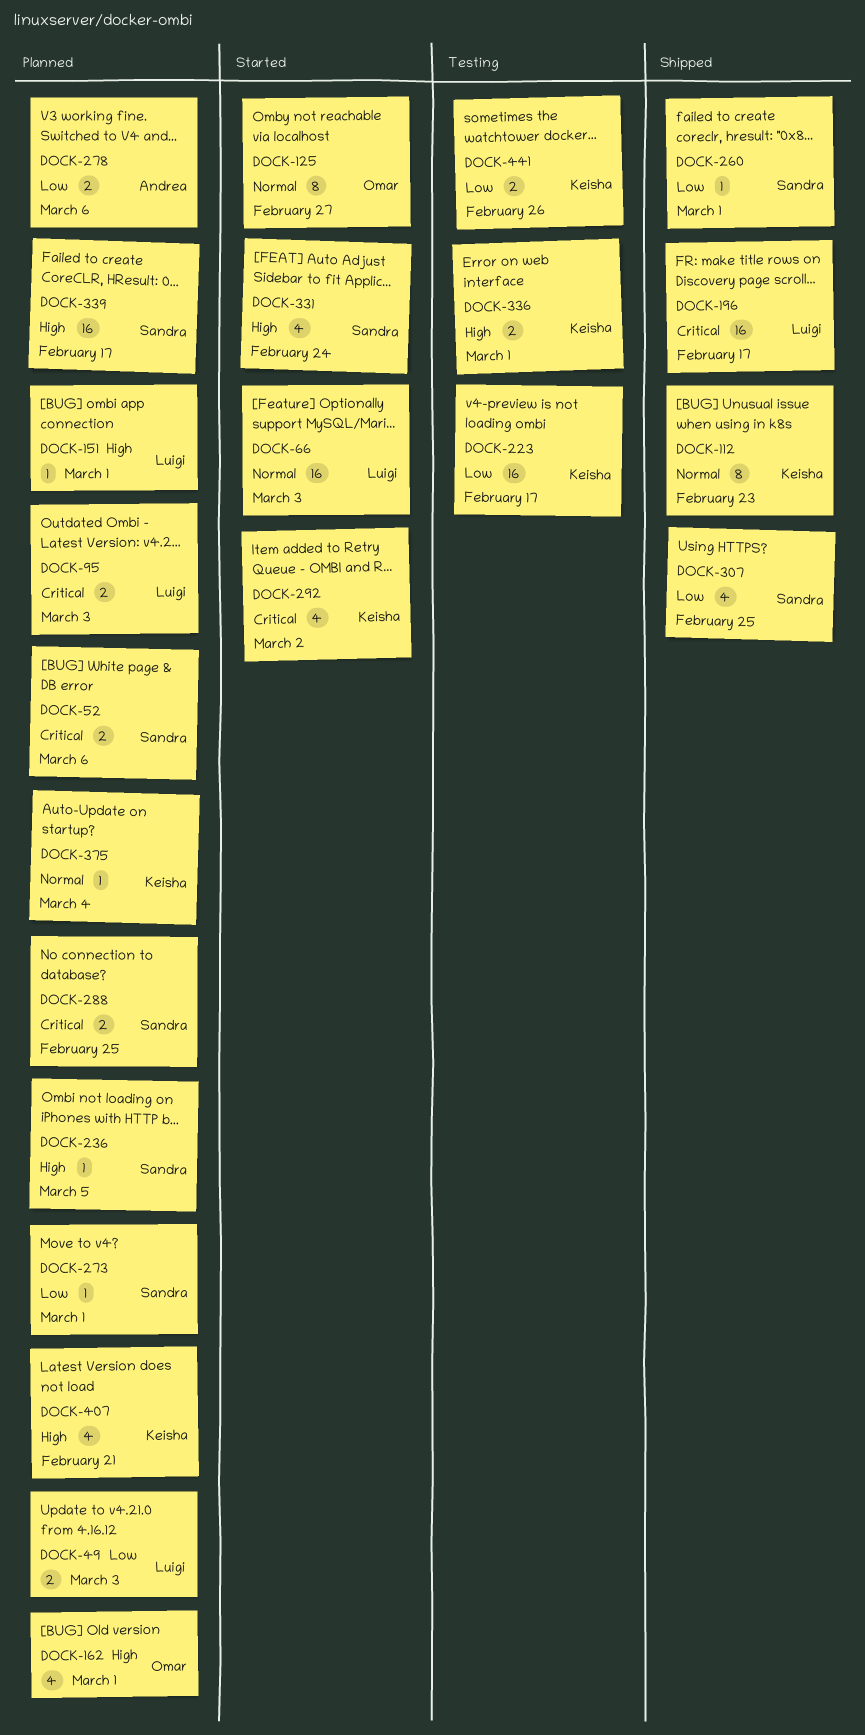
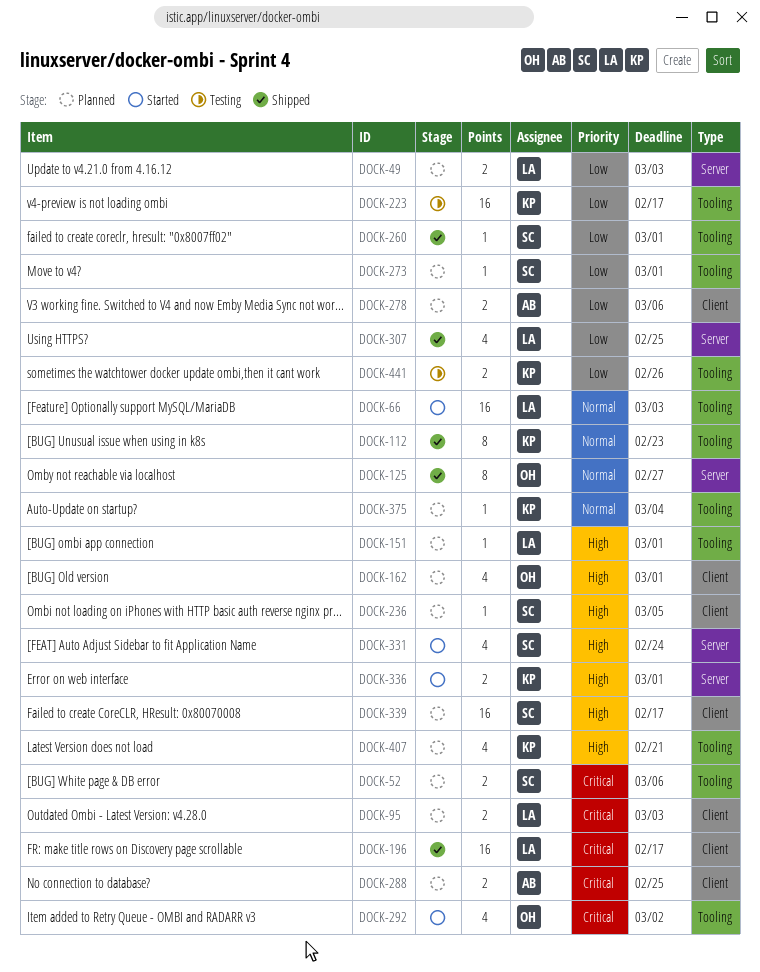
DOCK-125, status: Started -> Shipped
DOCK-288, owner: Sandra -> Andrea
DOCK-292, owner: Keisha -> Omar
DOCK-307, owner: Sandra -> Luigi
DOCK-336, status: Testing -> Started

